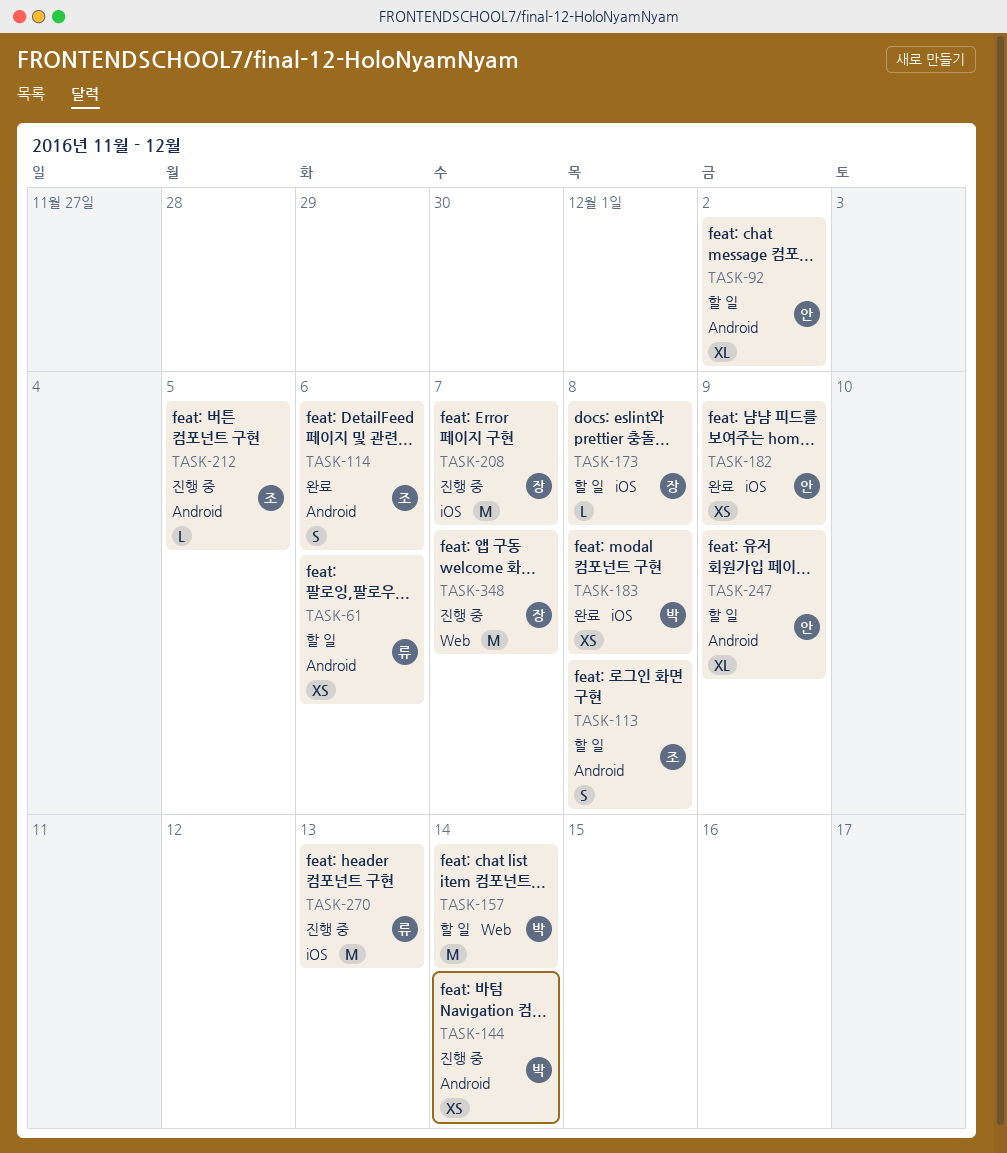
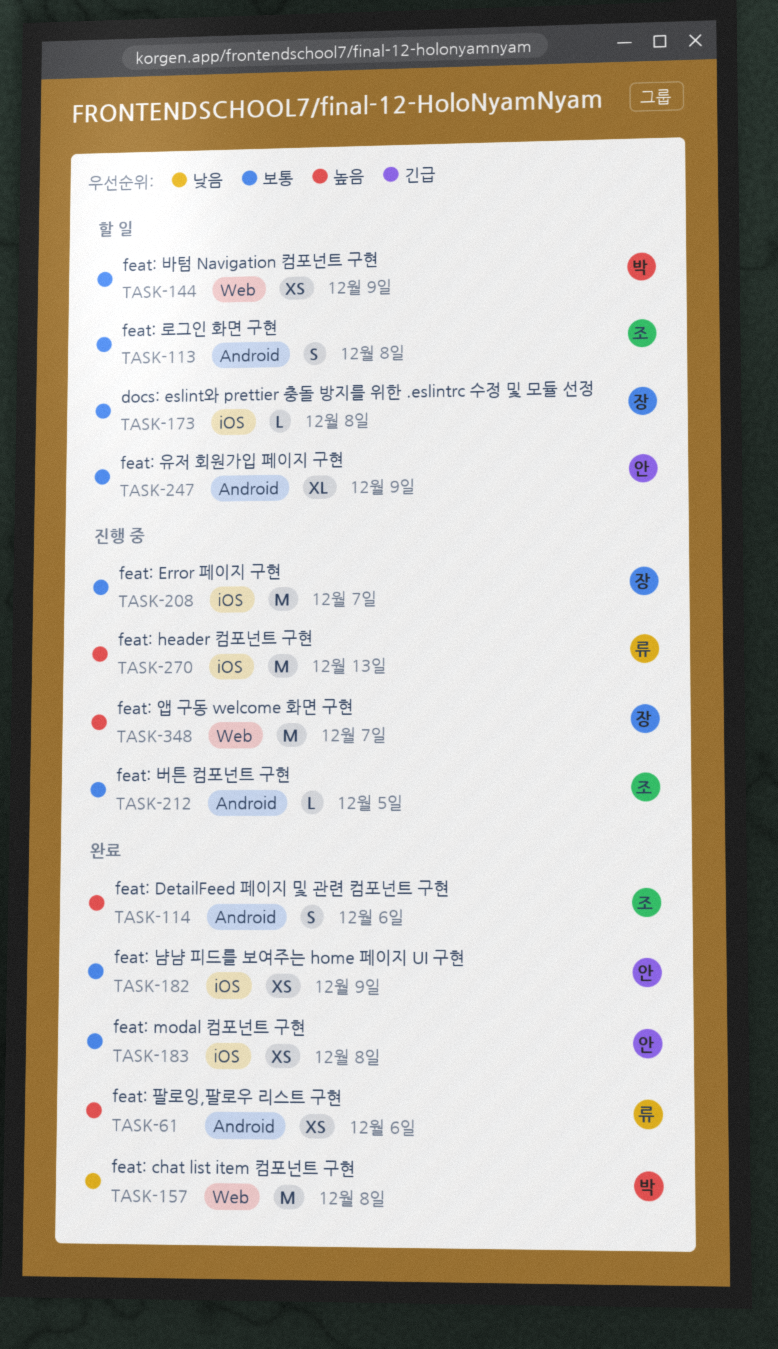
TASK-61, status: 할 일 -> 완료
TASK-92: present -> none
TASK-144, status: 진행 중 -> 할 일
TASK-144, label: Android -> Web
TASK-144, due: Dec 14 -> Dec 9
TASK-157, status: 할 일 -> 완료
TASK-157, due: Dec 14 -> Dec 8
TASK-183, owner: 박 -> 안

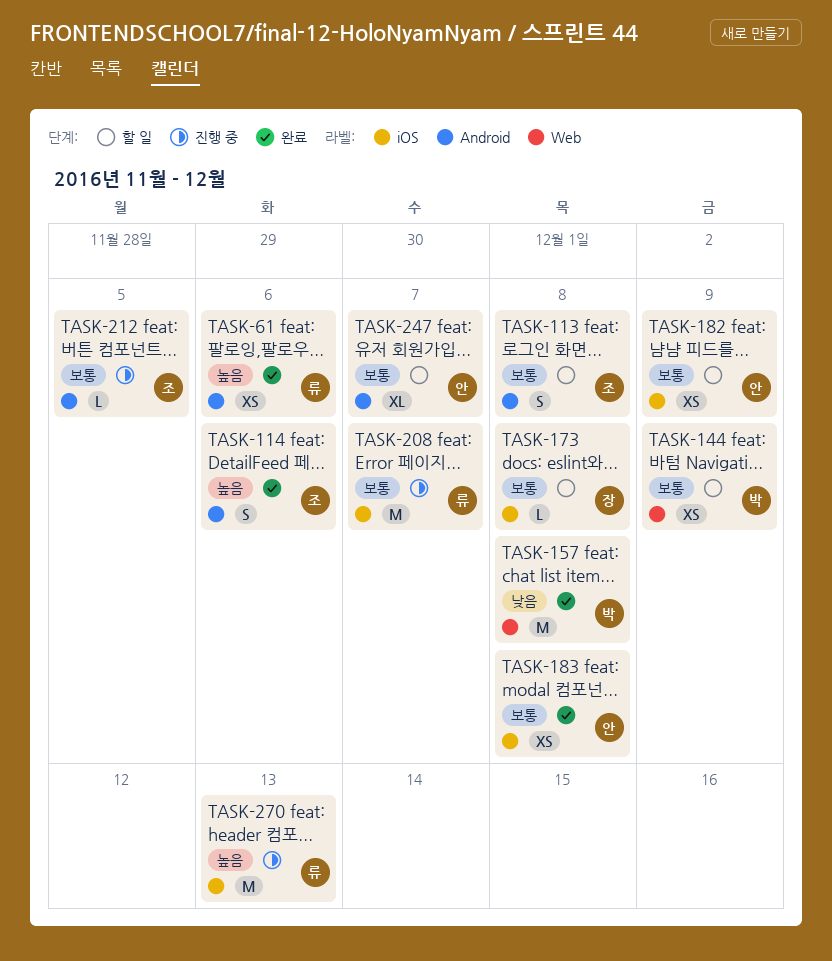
TASK-182, status: 완료 -> 할 일
TASK-208, owner: 장 -> 류
TASK-247, due: Dec 9 -> Dec 7
TASK-348: present -> none

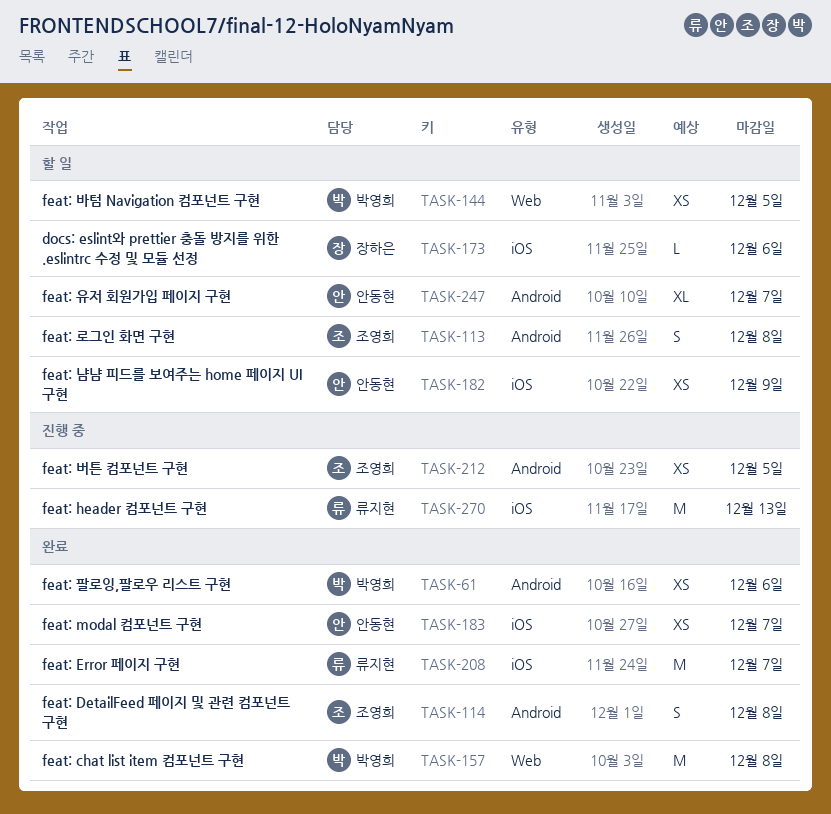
TASK-61, owner: 류지현 -> 박영희
TASK-114, due: Dec 6 -> Dec 8
TASK-144, due: Dec 9 -> Dec 5
TASK-173, due: Dec 8 -> Dec 6
TASK-183, due: Dec 8 -> Dec 7
TASK-208, status: 진행 중 -> 완료
TASK-212, estimate: L -> XS

